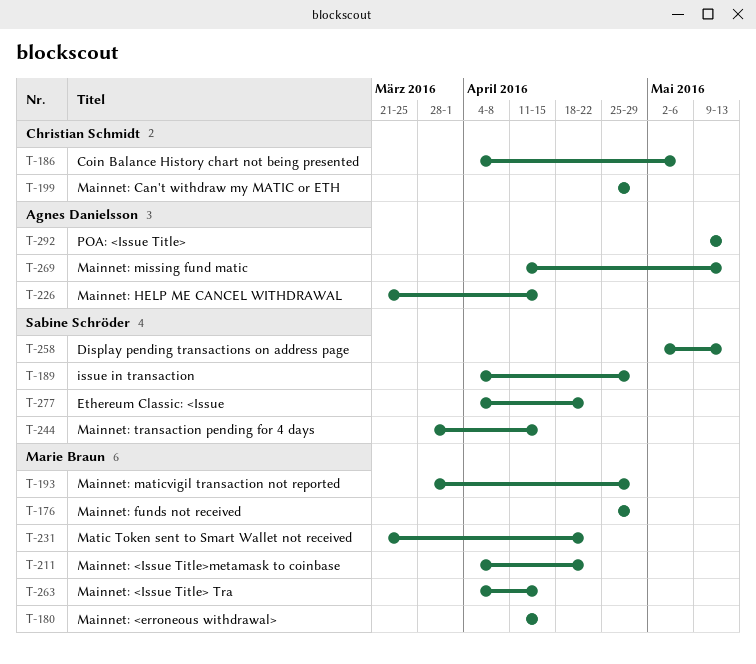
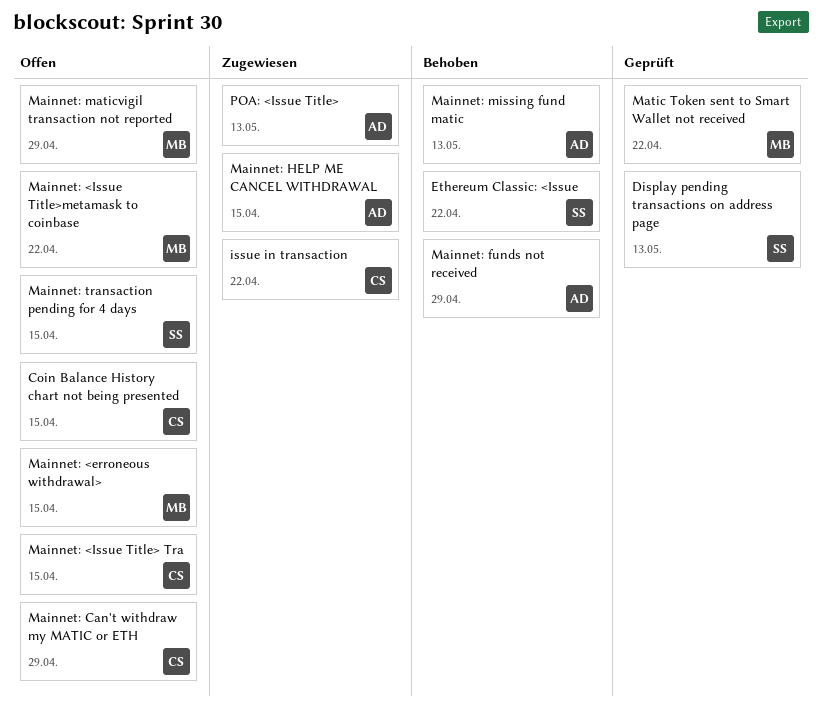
Coin Balance History chart not being presented, due: May 6 -> Apr 15
issue in transaction, owner: Sabine Schröder -> Christian Schmidt
issue in transaction, due: Apr 29 -> Apr 22
Mainnet: <Issue Title> Tra, owner: Marie Braun -> Christian Schmidt
Mainnet: funds not received, owner: Marie Braun -> Agnes Danielsson

